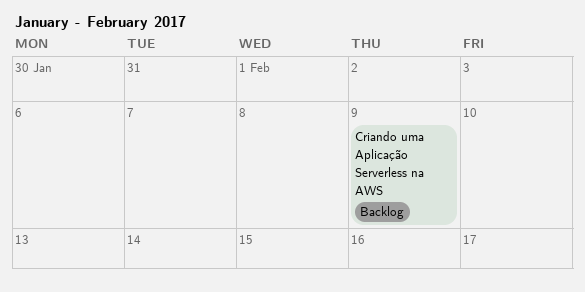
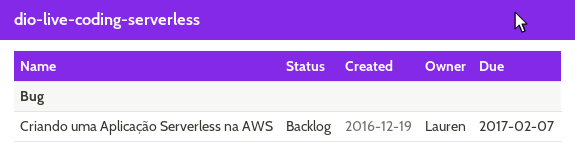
Criando uma Aplicação Serverless na AWS, due: Feb 9 -> Feb 7

